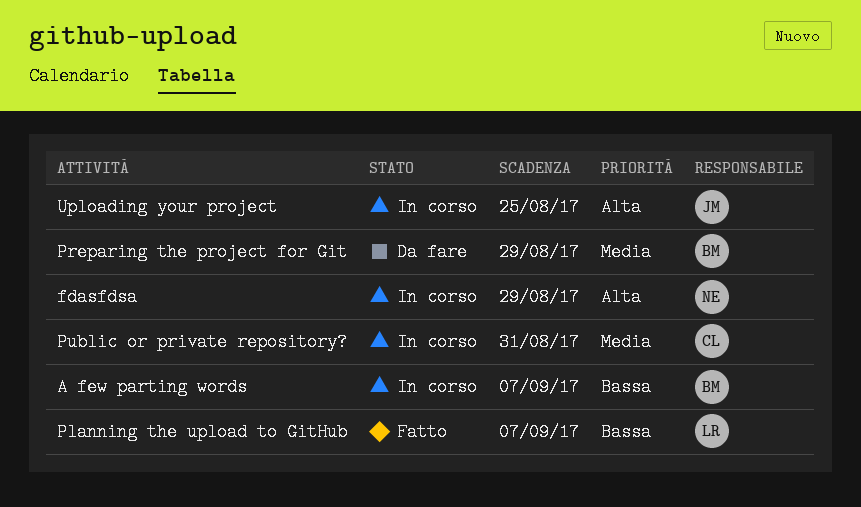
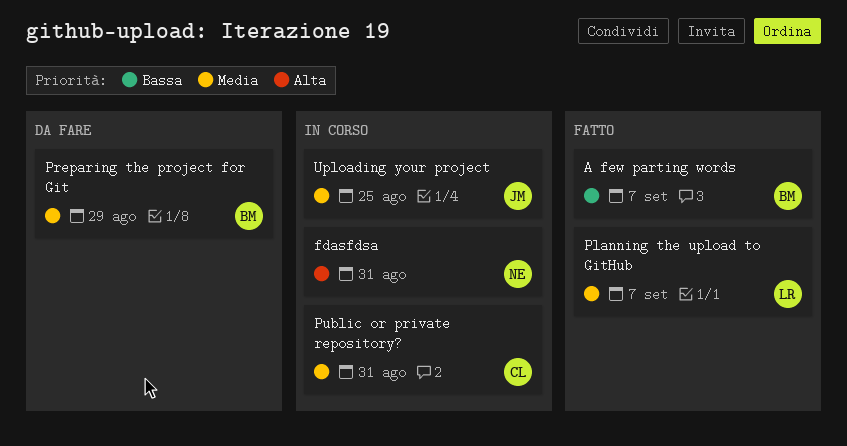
A few parting words, status: In corso -> Fatto
fdasfdsa, due: Aug 29 -> Aug 31
Planning the upload to GitHub, priority: Bassa -> Media
Uploading your project, priority: Alta -> Media

